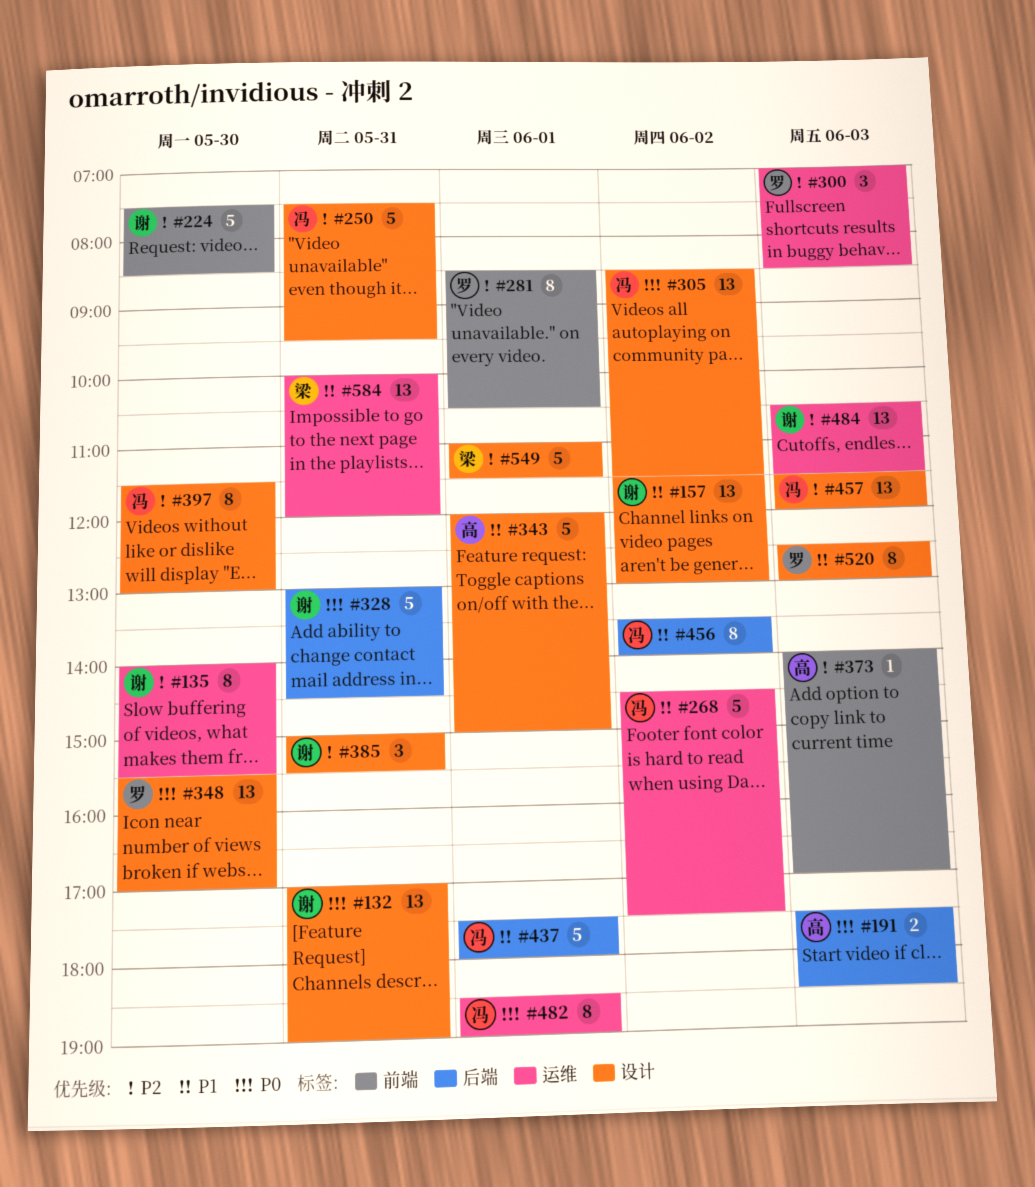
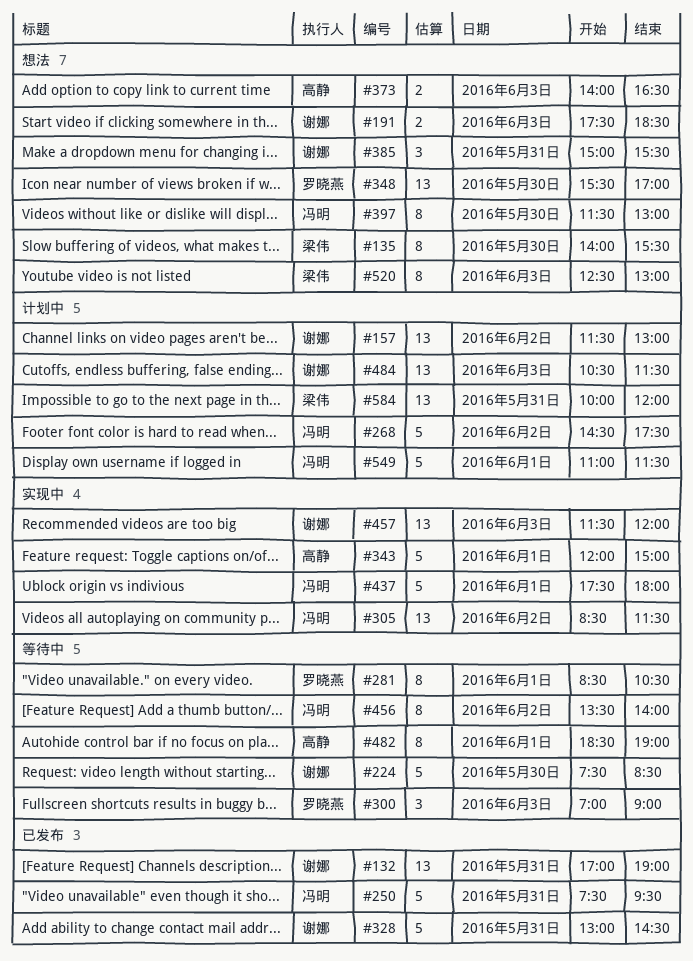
#135, owner: 谢娜 -> 梁伟
#191, owner: 高静 -> 谢娜
#300, ends: 08:30 -> 09:00
#373, estimate: 1 -> 2
#373, ends: 17:00 -> 16:30
#457, owner: 冯明 -> 谢娜
#482, owner: 冯明 -> 高静
#520, owner: 罗晓燕 -> 梁伟
#549, owner: 梁伟 -> 冯明

